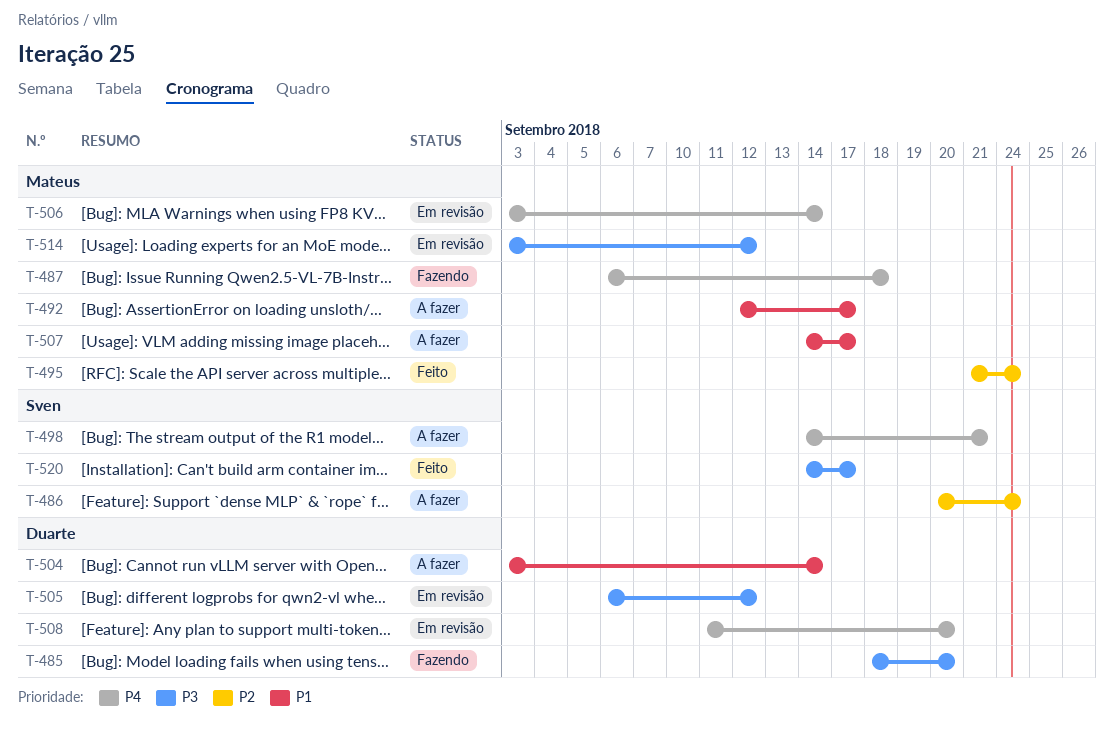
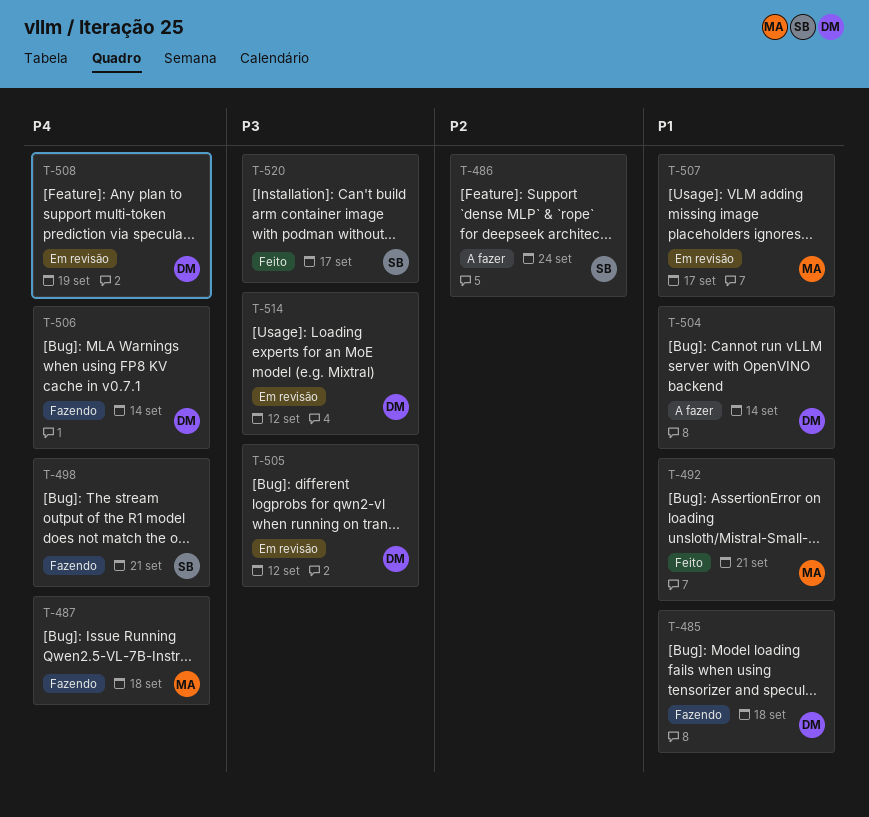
T-485, priority: P3 -> P1
T-485, due: Sep 20 -> Sep 18
T-492, status: A fazer -> Feito
T-492, due: Sep 17 -> Sep 21
T-495: present -> none
T-498, status: A fazer -> Fazendo
T-506, status: Em revisão -> Fazendo
T-506, owner: Mateus -> Duarte
T-507, status: A fazer -> Em revisão
T-508, due: Sep 20 -> Sep 19
T-514, owner: Mateus -> Duarte

